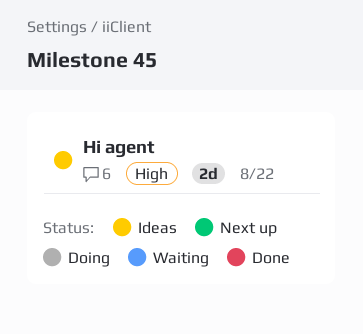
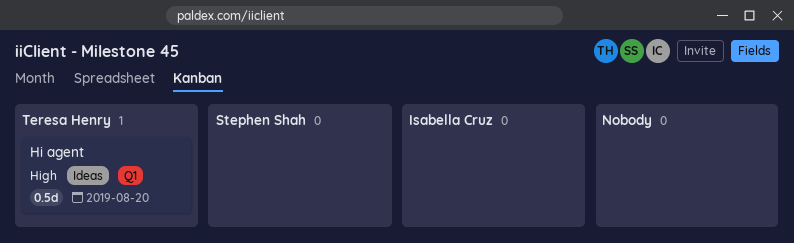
Hi agent, estimate: 2d -> 0.5d
Hi agent, due: Aug 22 -> Aug 20

